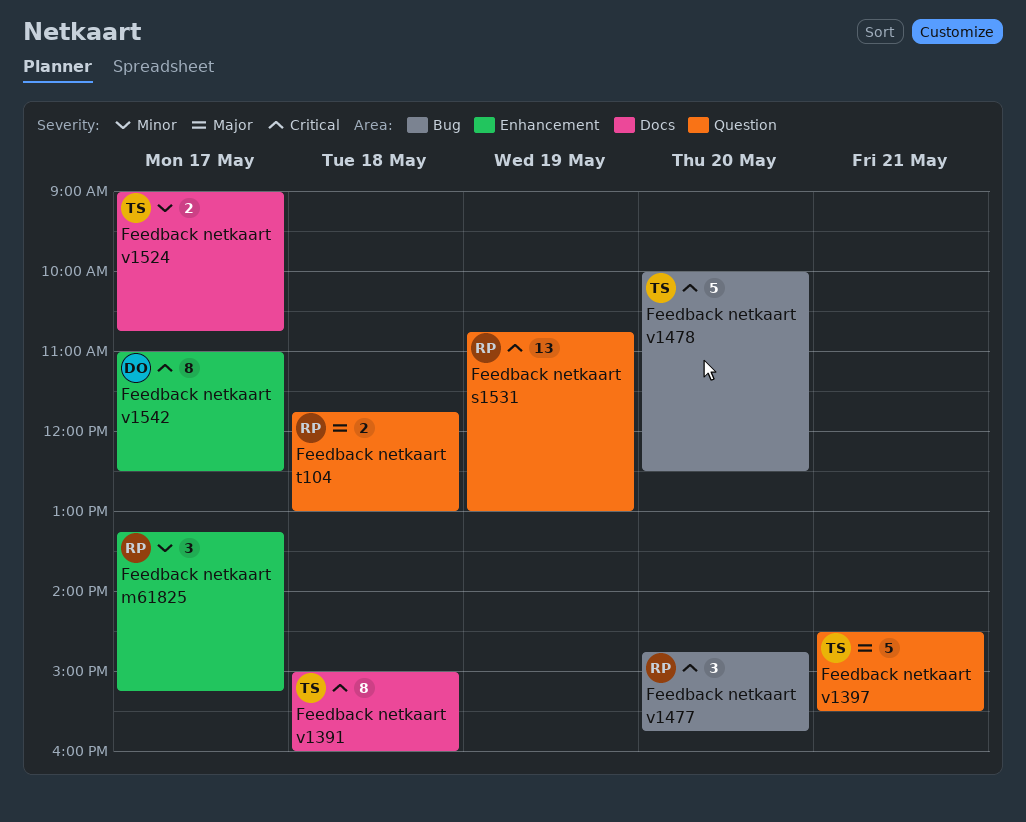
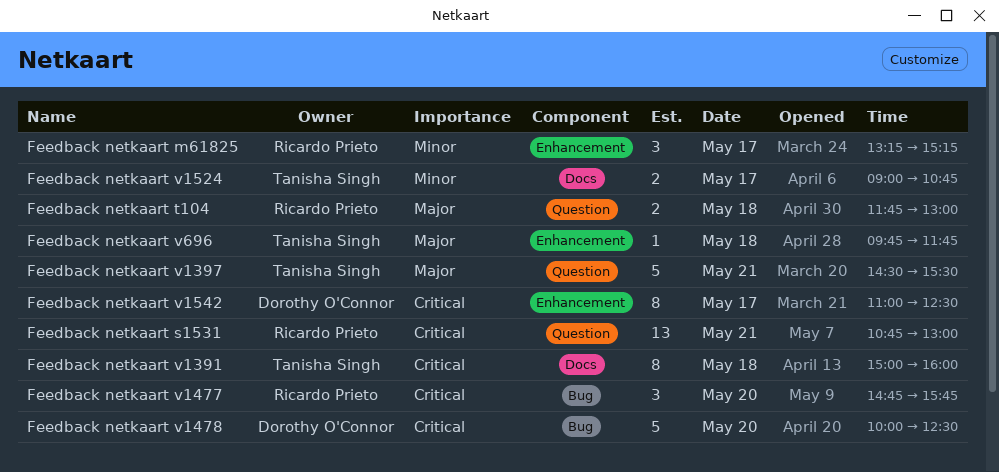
Feedback netkaart s1531, day: May 19 -> May 21
Feedback netkaart v1478, owner: Tanisha Singh -> Dorothy O'Connor
Feedback netkaart v696: none -> present

